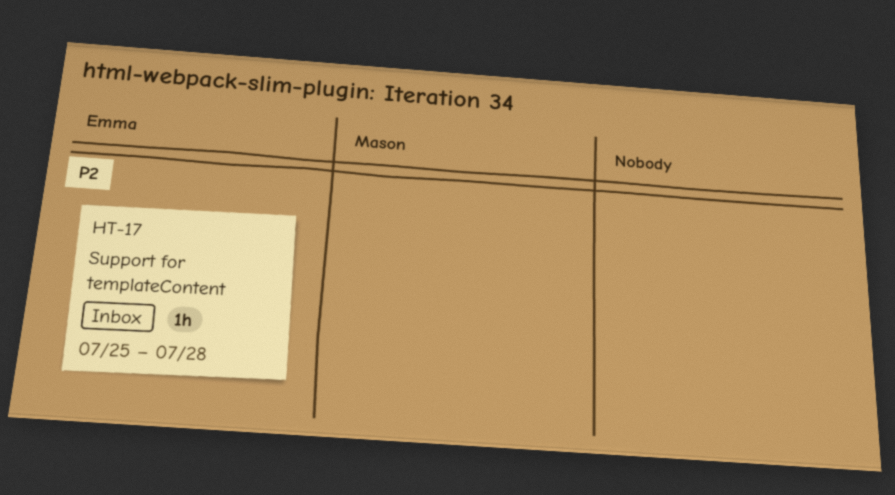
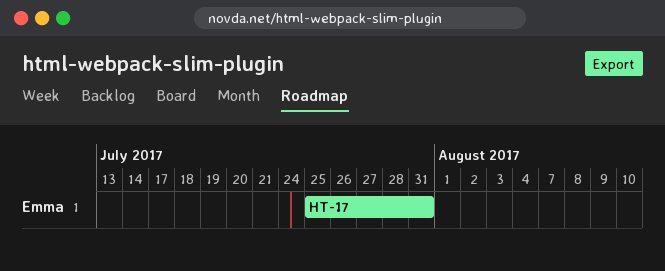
HT-17, due: Jul 28 -> Jul 31

